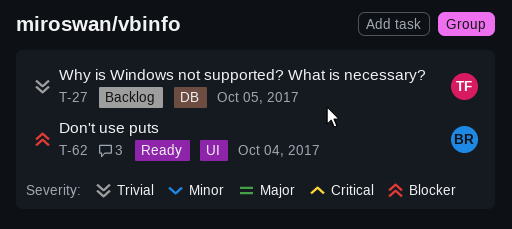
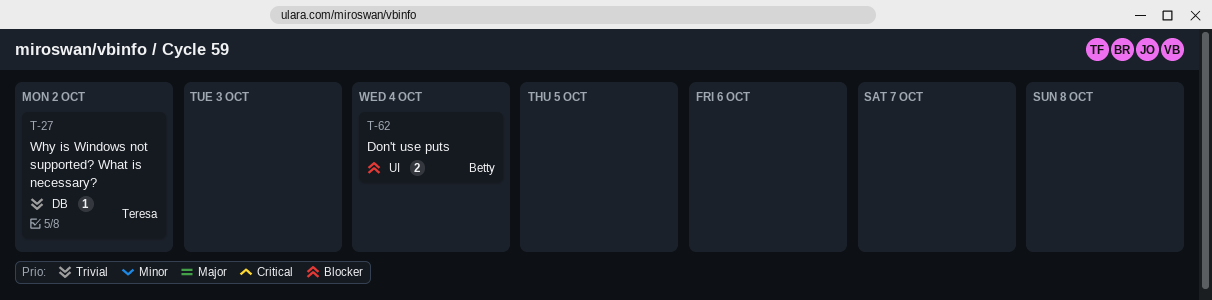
T-27, due: Oct 5 -> Oct 2

